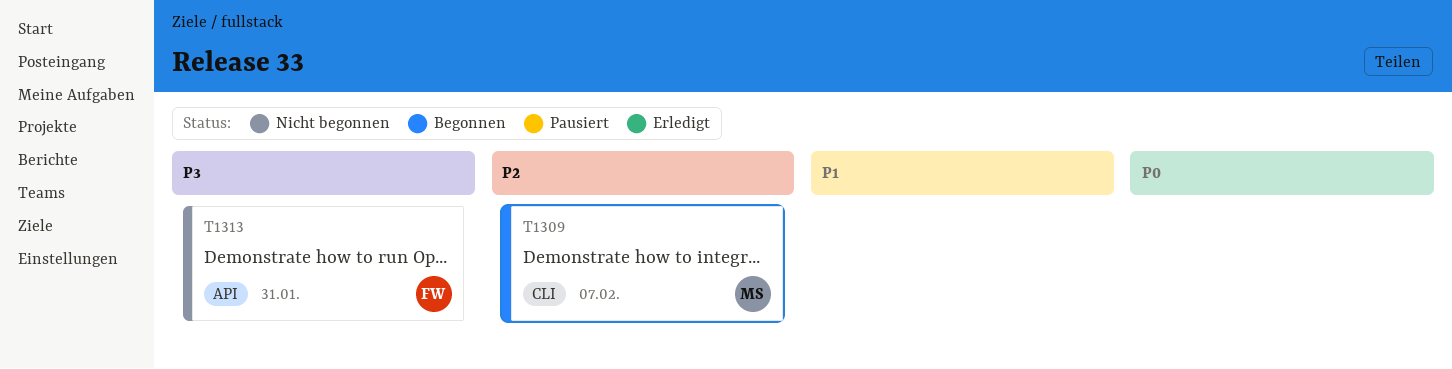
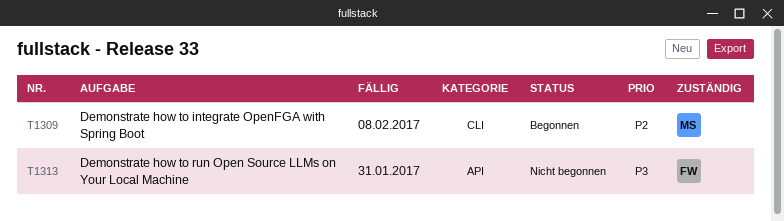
T1309, due: Feb 7 -> Feb 8

